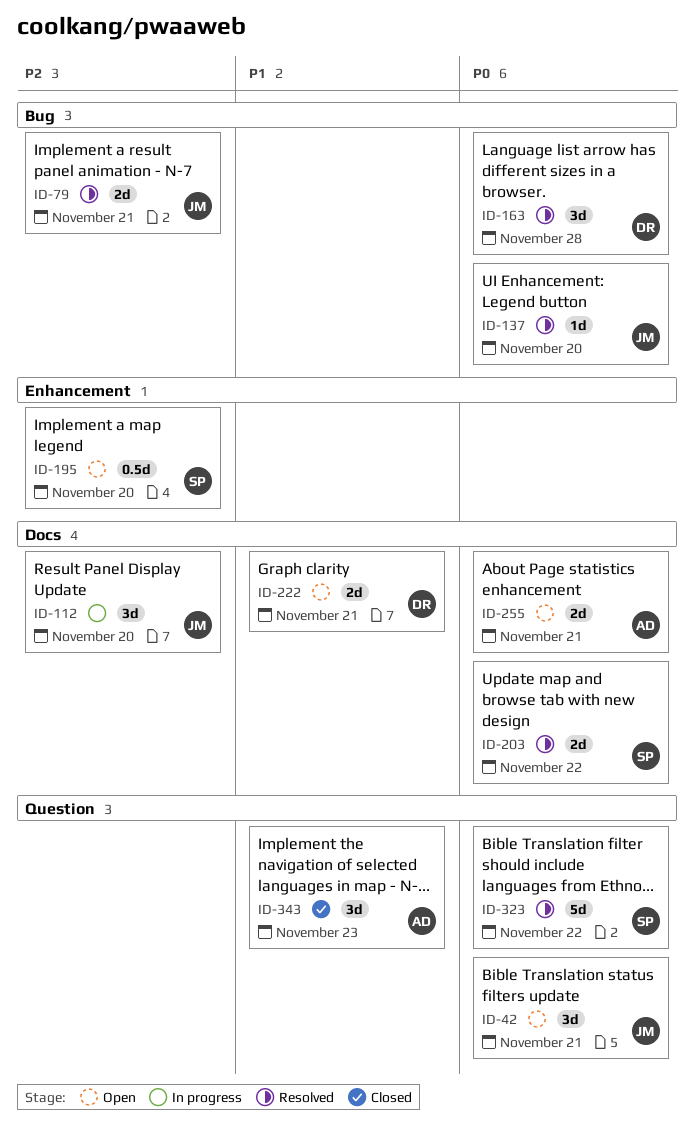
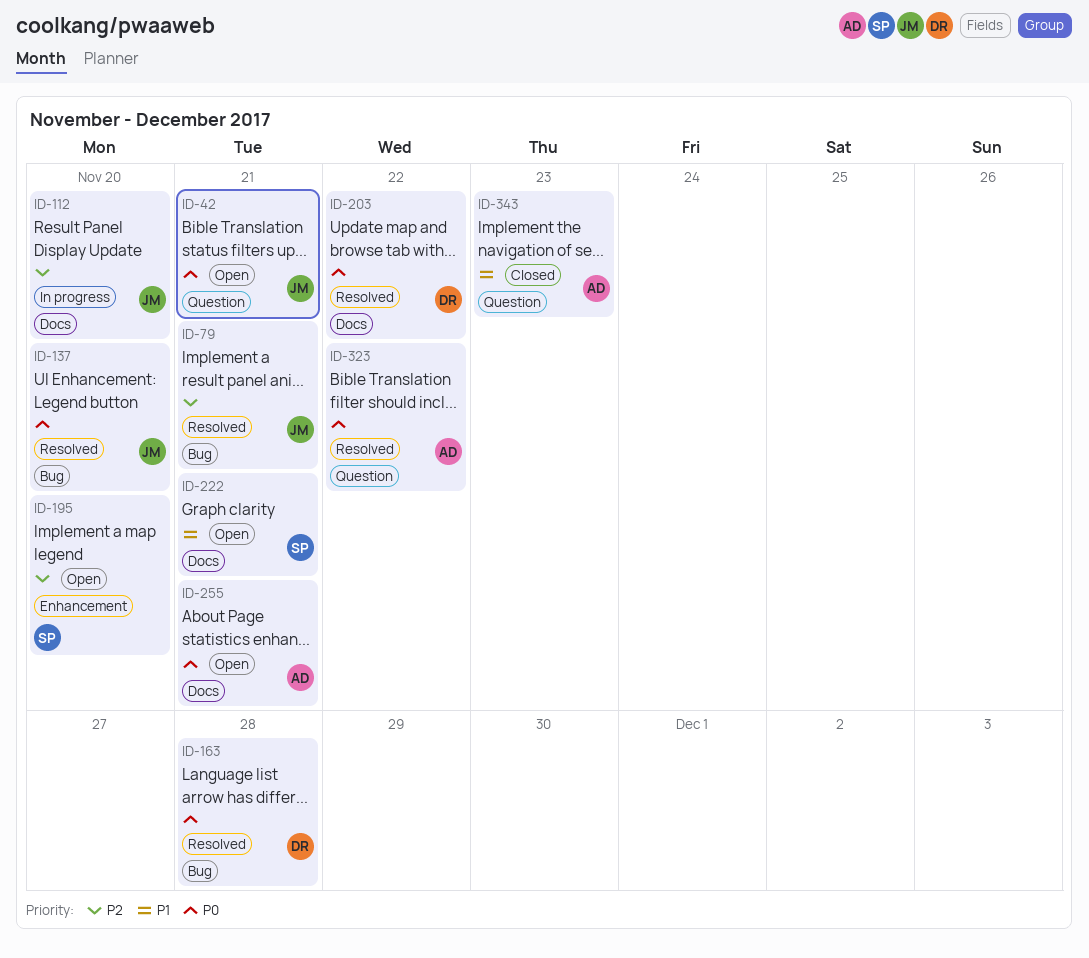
ID-203, owner: SP -> DR
ID-222, owner: DR -> SP
ID-323, owner: SP -> AD

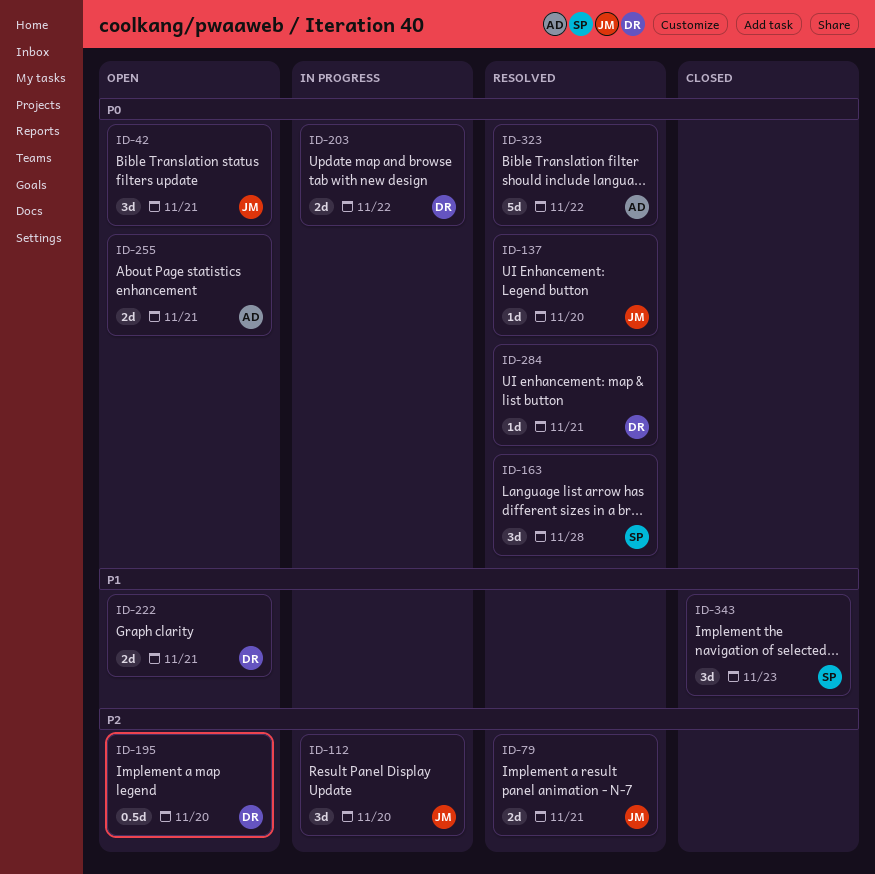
ID-163, owner: DR -> SP
ID-195, owner: SP -> DR
ID-203, status: Resolved -> In progress
ID-222, owner: SP -> DR
ID-284: none -> present
ID-343, owner: AD -> SP

